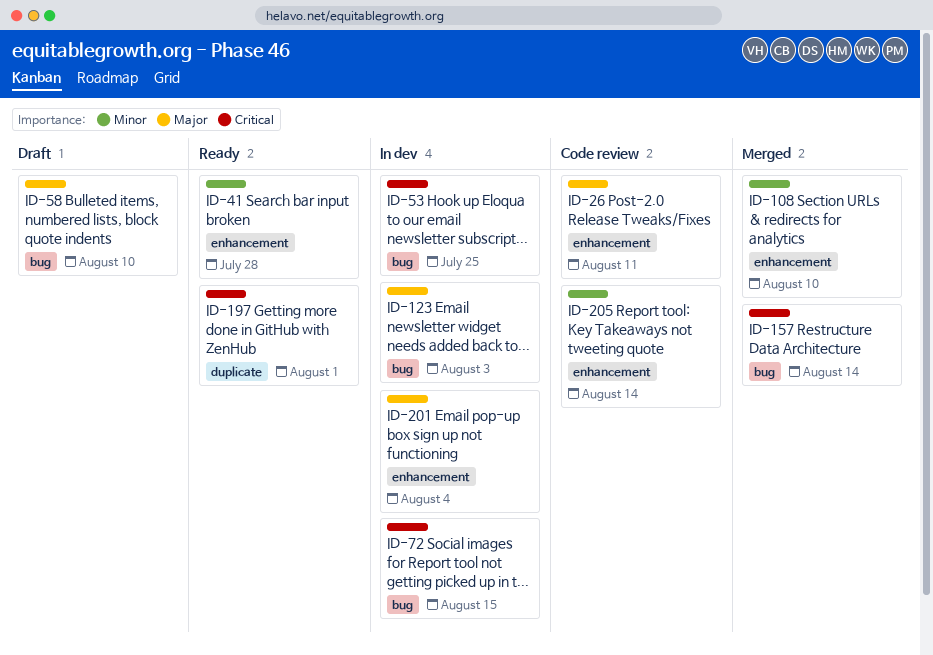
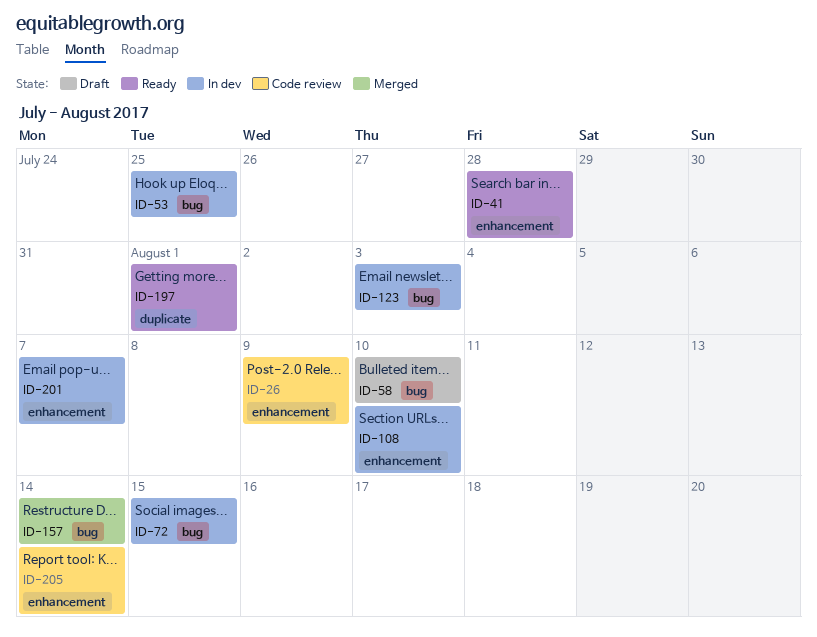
ID-26, due: Aug 11 -> Aug 9
ID-108, status: Merged -> In dev
ID-201, due: Aug 4 -> Aug 7

